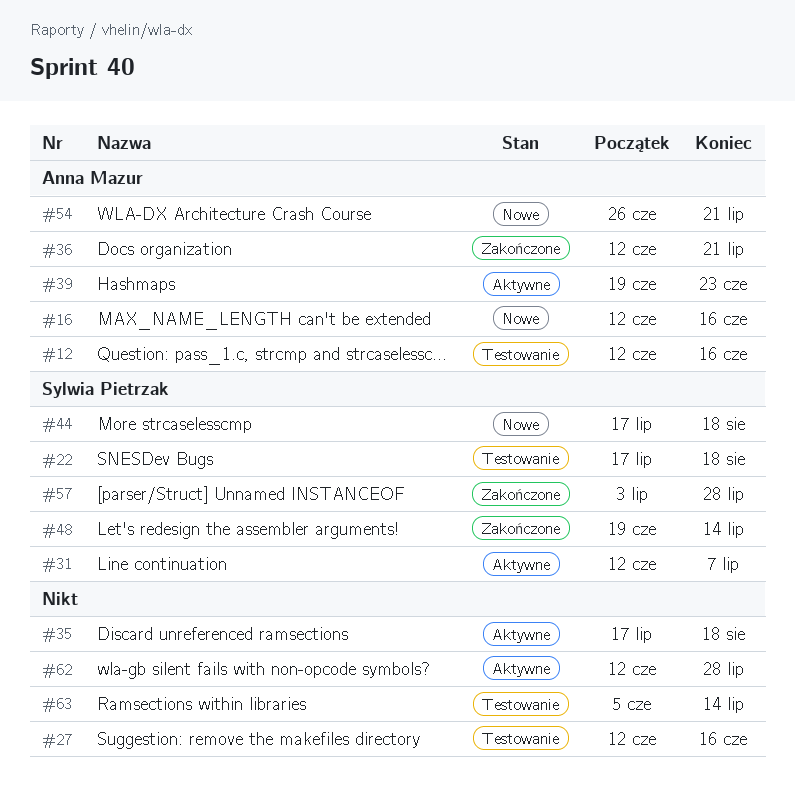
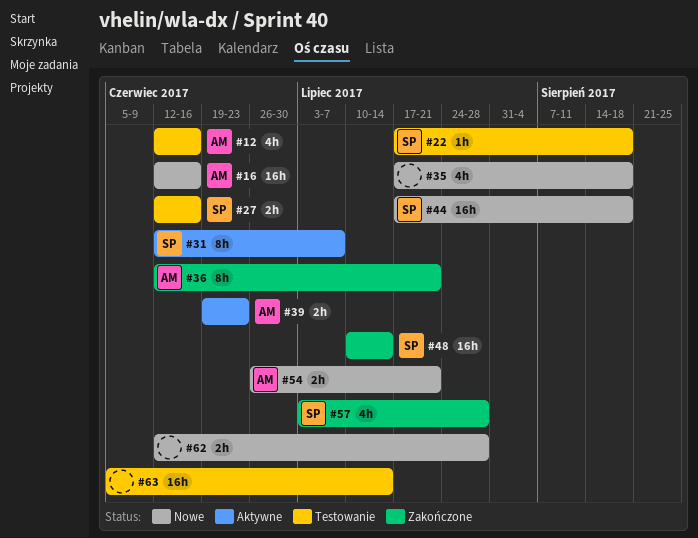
#27, owner: none -> Sylwia Pietrzak
#35, status: Aktywne -> Nowe
#48, start: Jun 19 -> Jul 10
#62, status: Aktywne -> Nowe

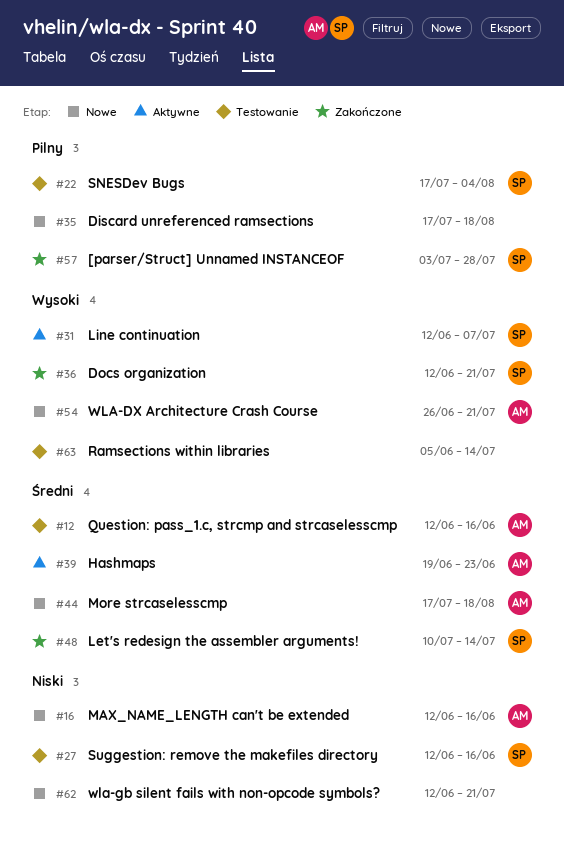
#22, due: Aug 18 -> Aug 4
#36, owner: AM -> SP
#44, owner: SP -> AM
#62, due: Jul 28 -> Jul 21

